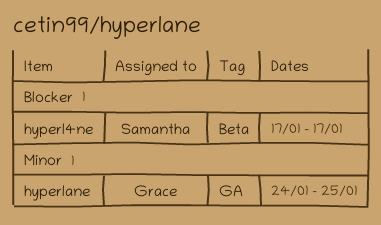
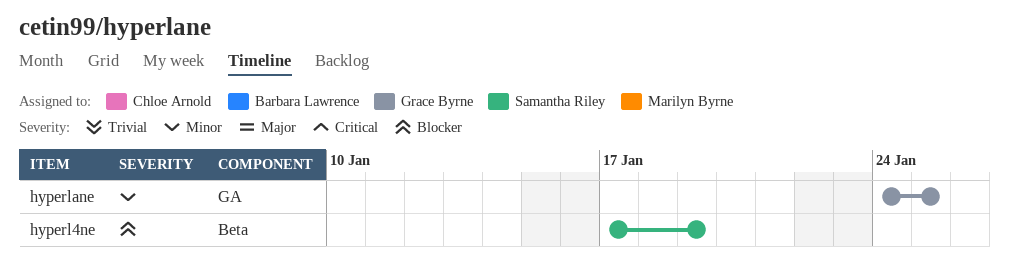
hyperl4ne, due: Jan 17 -> Jan 19

